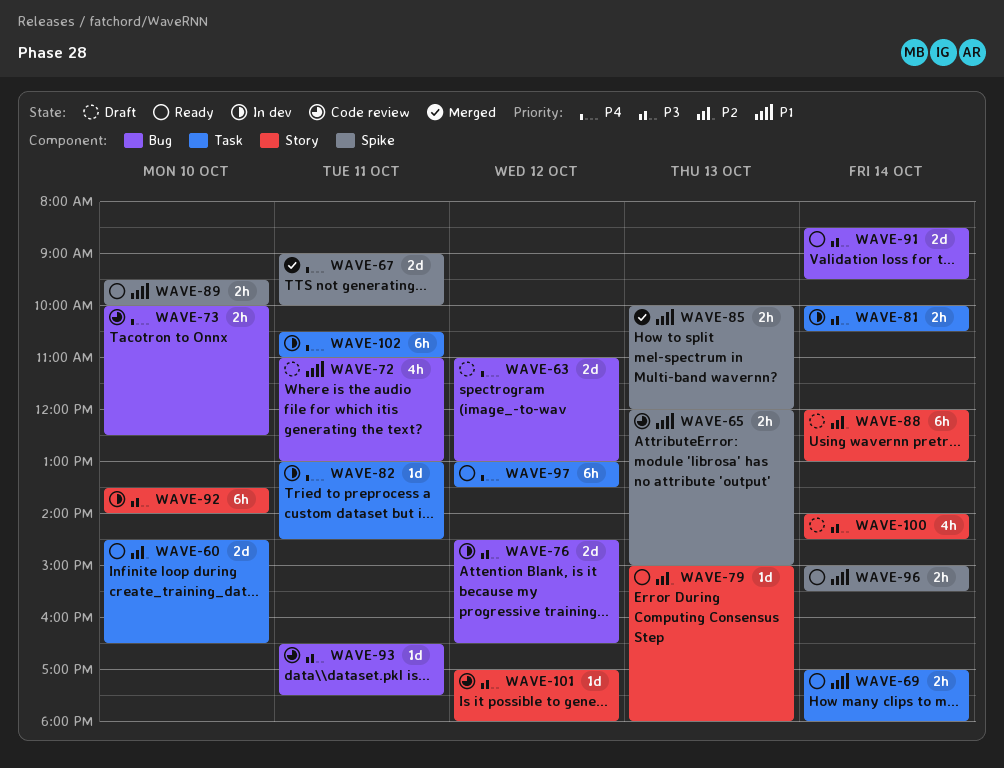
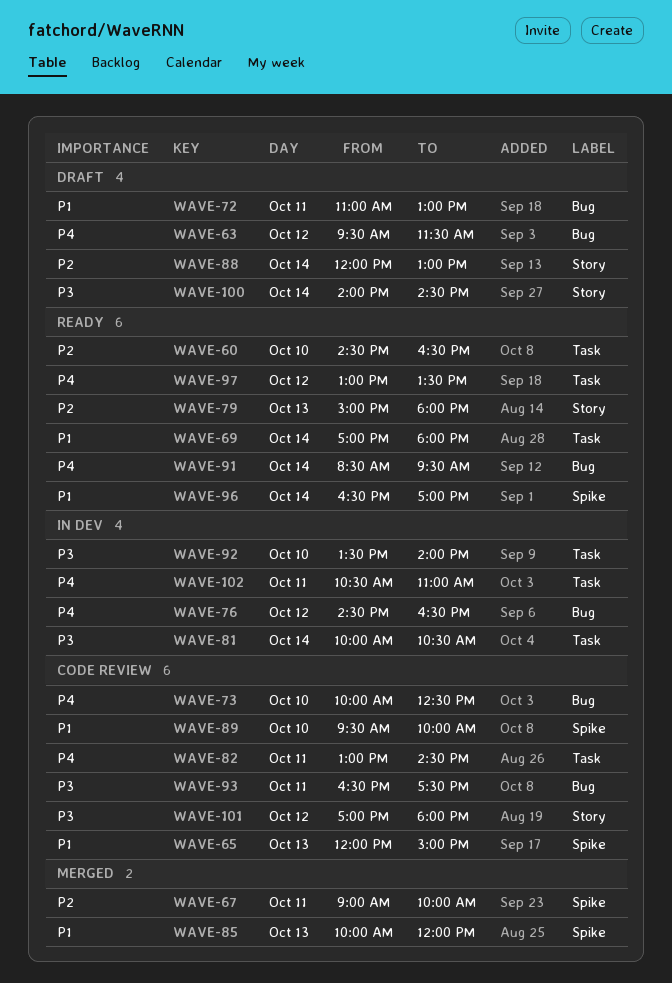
WAVE-63, begins: 11:00 -> 09:30
WAVE-63, ends: 13:00 -> 11:30
WAVE-67, priority: P4 -> P2
WAVE-76, priority: P3 -> P4
WAVE-82, status: In dev -> Code review
WAVE-89, status: Ready -> Code review
WAVE-91, priority: P3 -> P4
WAVE-92, label: Story -> Task
WAVE-96, begins: 15:00 -> 16:30
WAVE-96, ends: 15:30 -> 17:00

